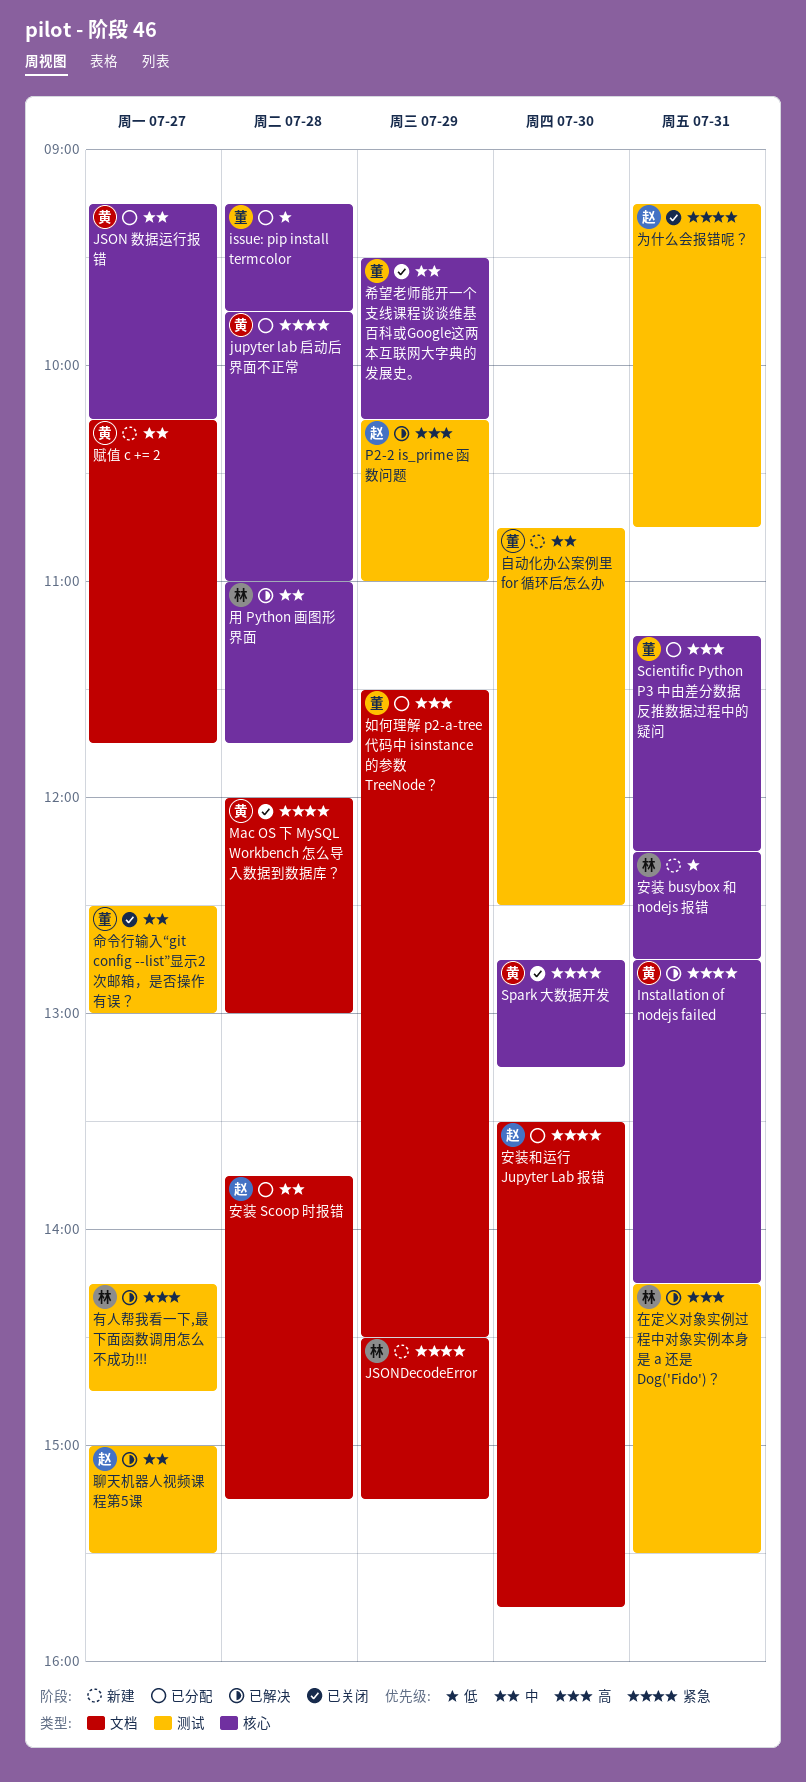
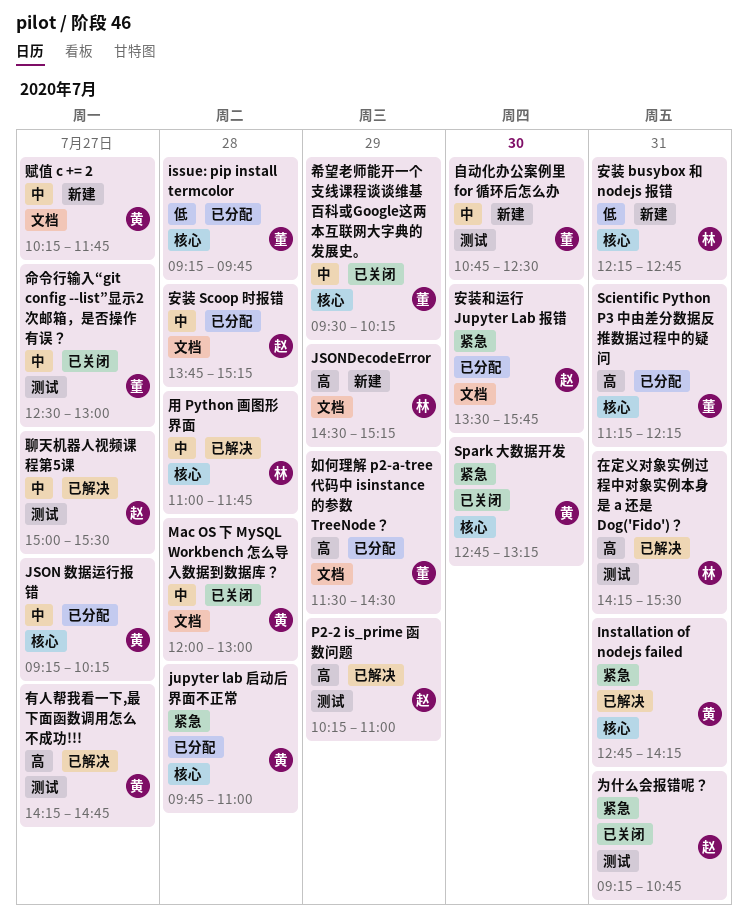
JSONDecodeError, priority: 紧急 -> 高
Mac OS 下 MySQL Workbench 怎么导入数据到数据库？, priority: 紧急 -> 中
有人帮我看一下,最下面函数调用怎么不成功!!!, owner: 林 -> 黄

